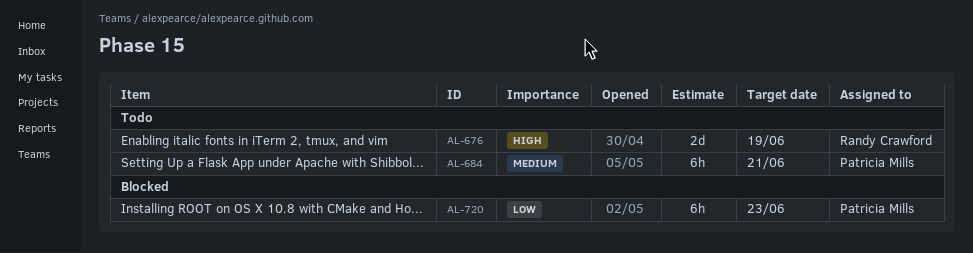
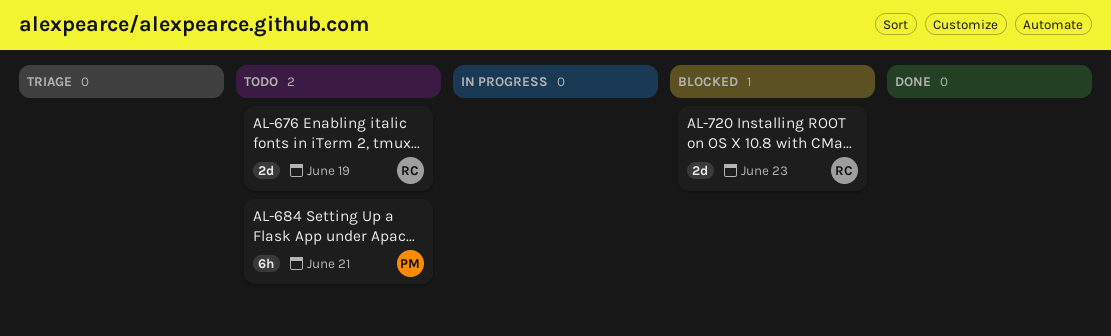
AL-720, owner: Patricia Mills -> Randy Crawford
AL-720, estimate: 6h -> 2d

